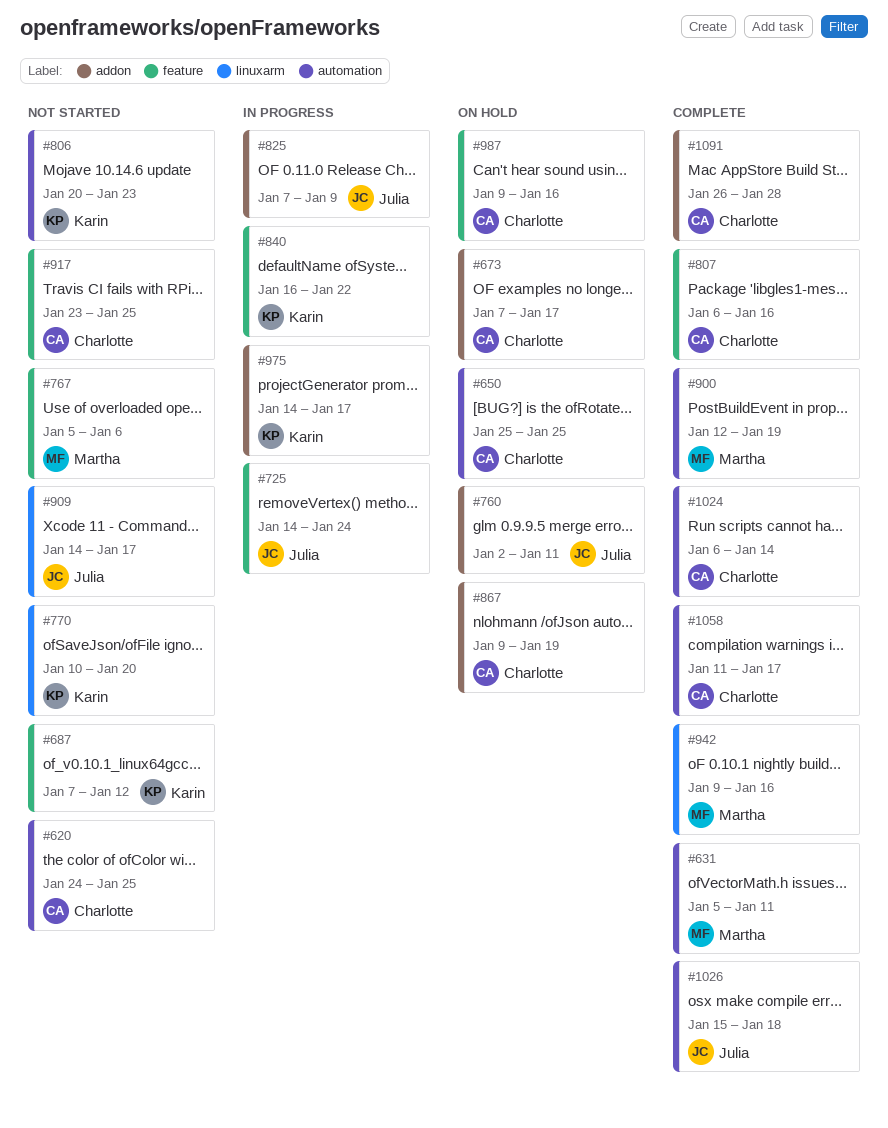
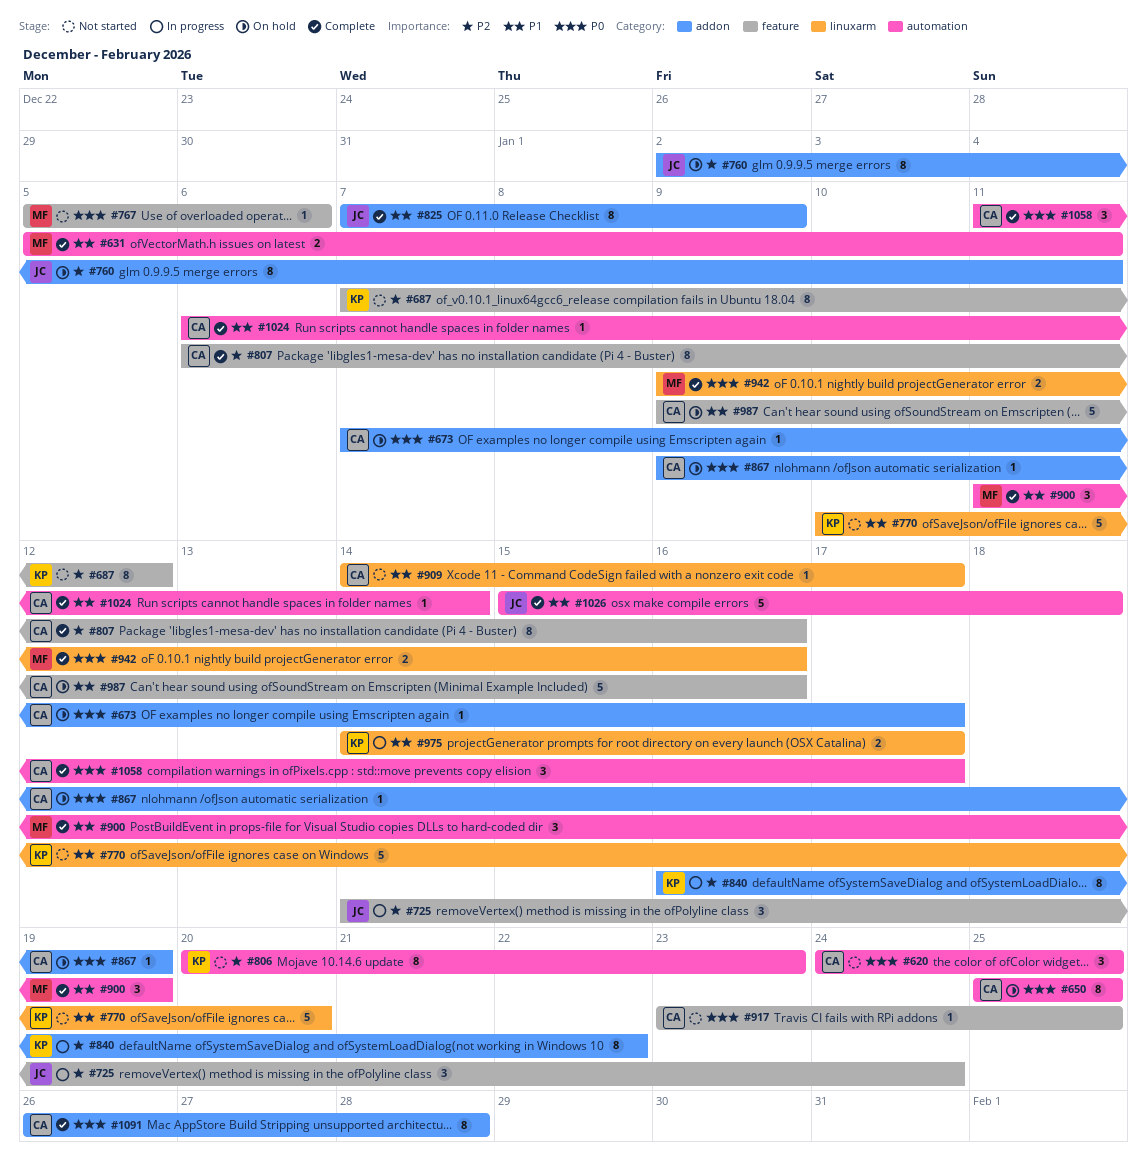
#825, status: In progress -> Complete
#840, label: feature -> addon
#900, start: Jan 12 -> Jan 11
#909, owner: Julia -> Charlotte
#975, label: addon -> linuxarm

